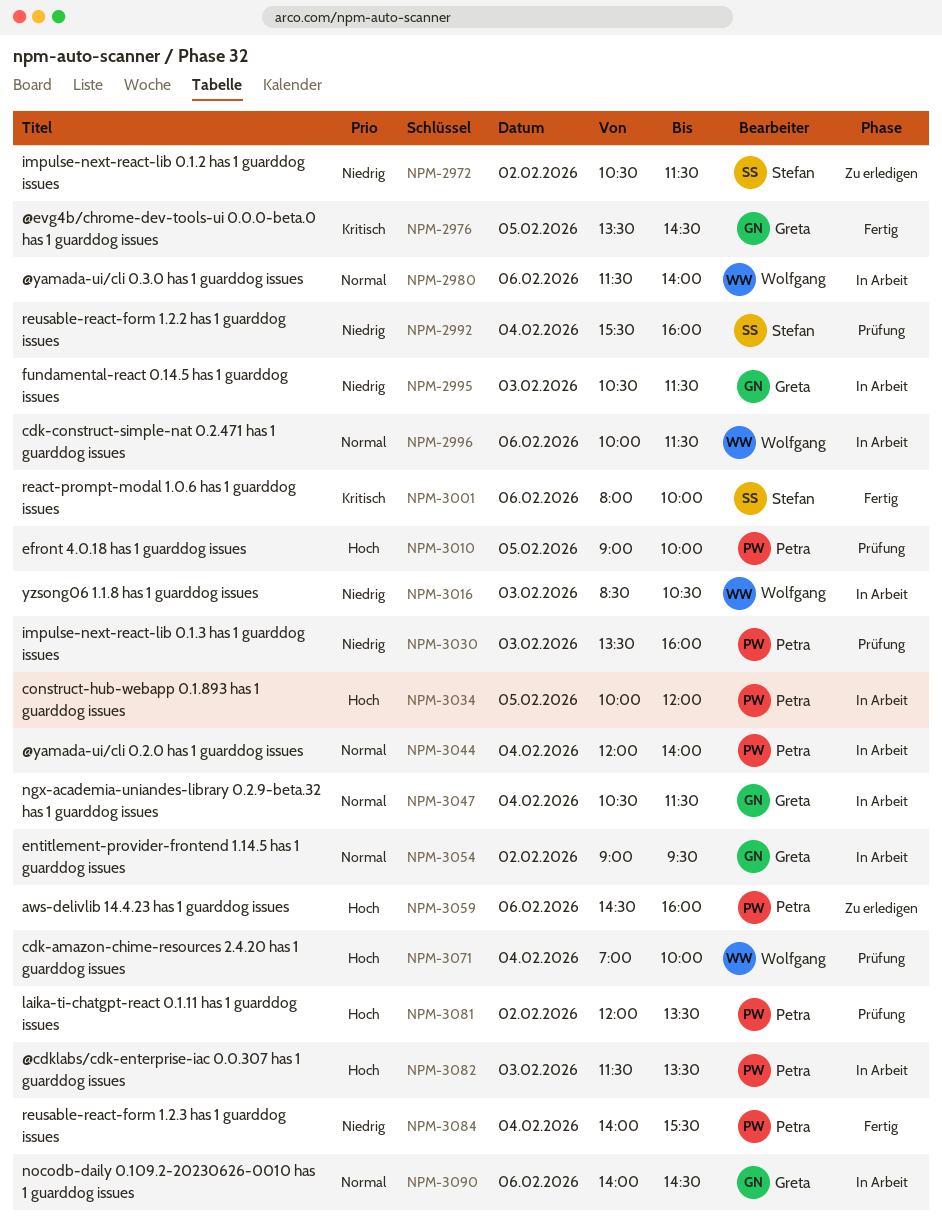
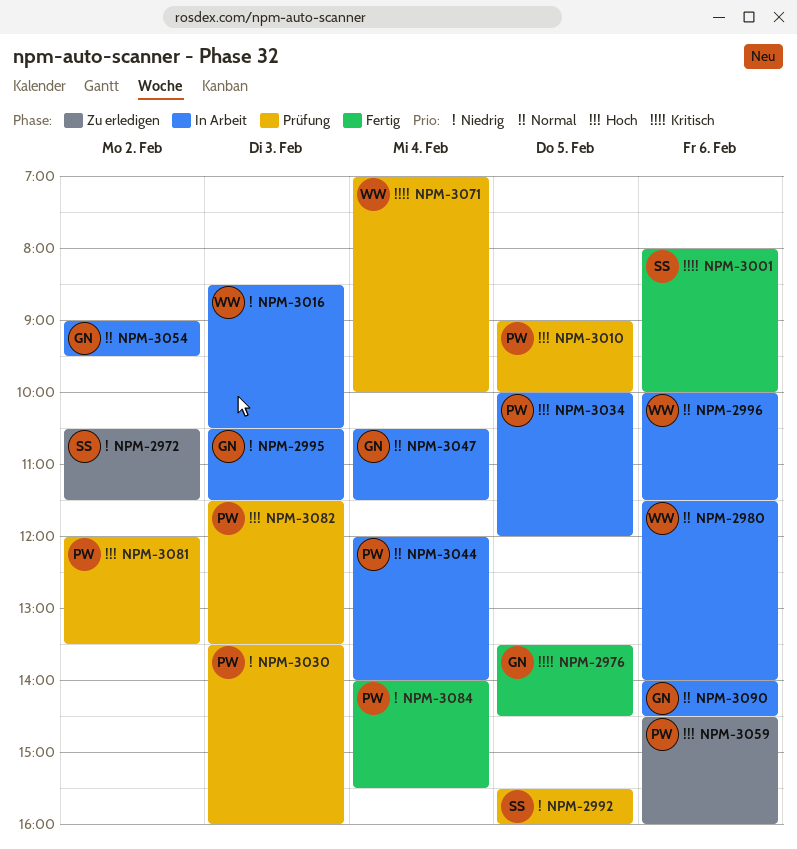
NPM-2992, day: Feb 4 -> Feb 5
NPM-3071, priority: Hoch -> Kritisch
NPM-3082, status: In Arbeit -> Prüfung

